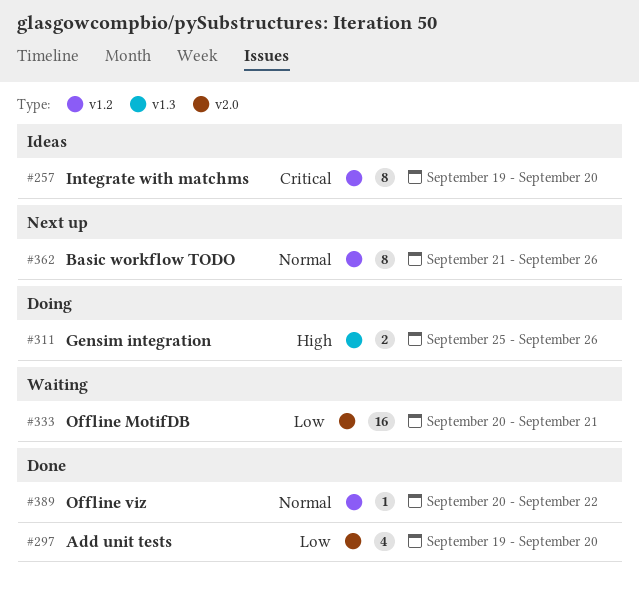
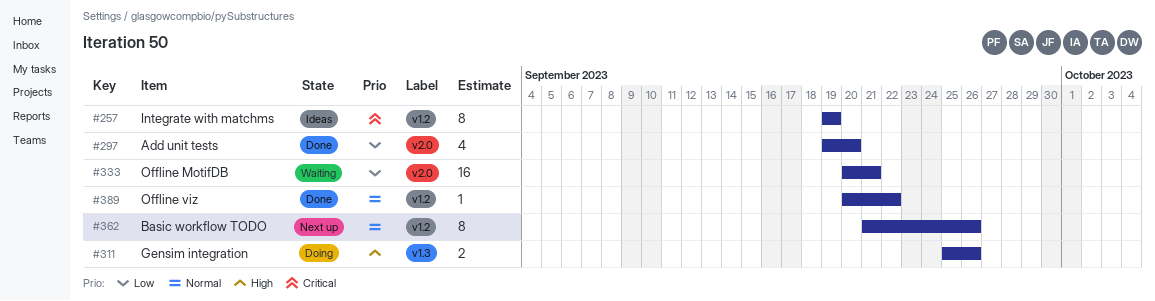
#257, due: Sep 20 -> Sep 19

